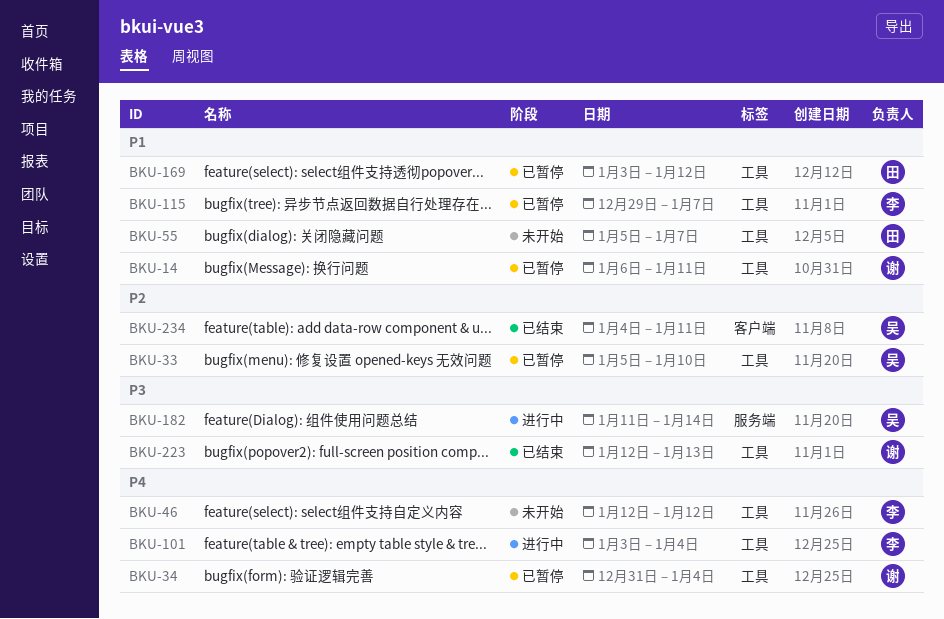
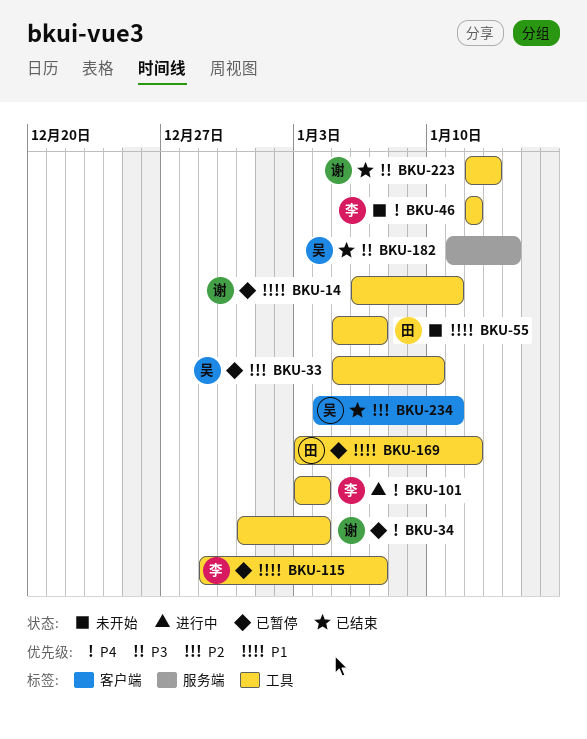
BKU-182, status: 进行中 -> 已结束

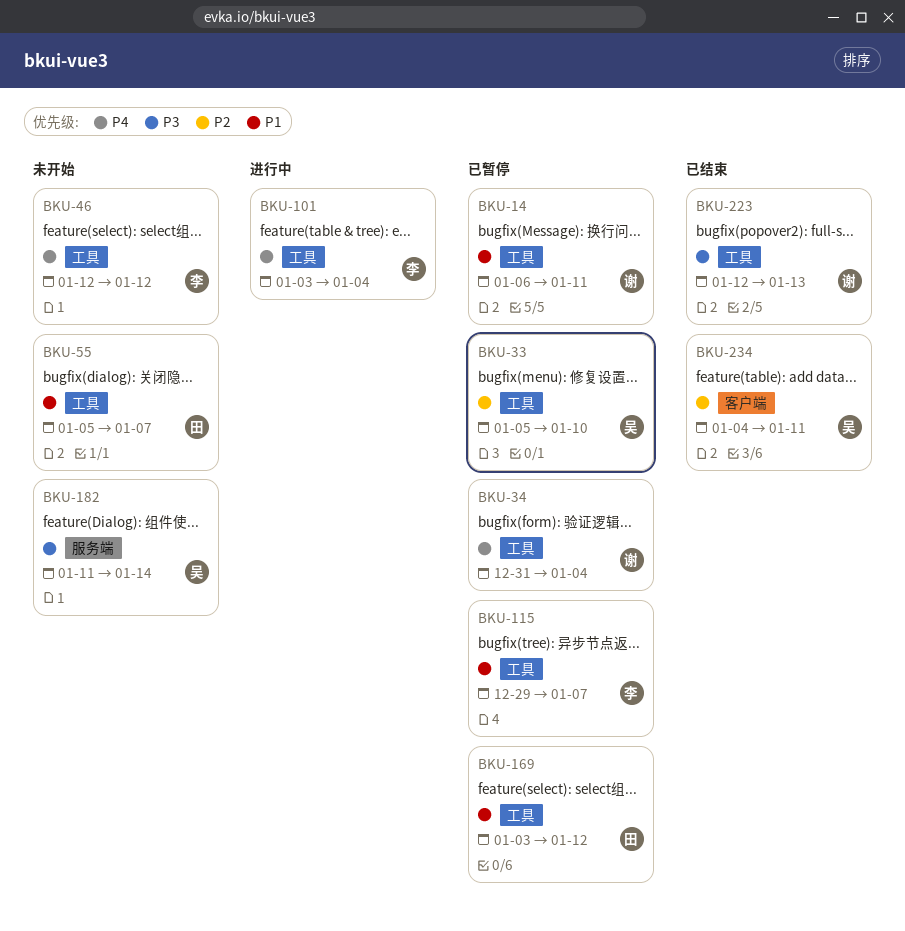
BKU-182, status: 已结束 -> 未开始

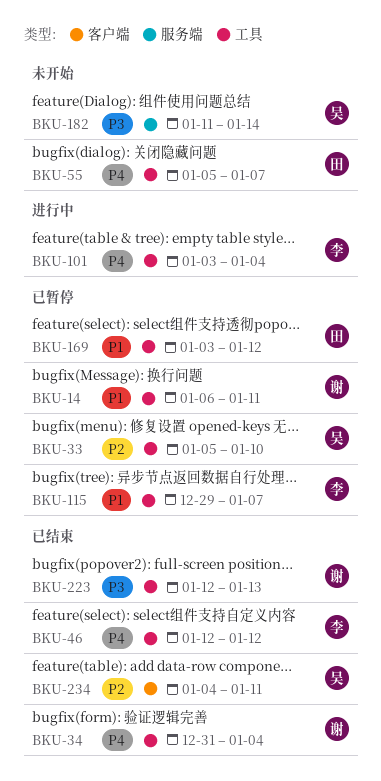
BKU-34, status: 已暂停 -> 已结束
BKU-46, status: 未开始 -> 已结束
BKU-55, priority: P1 -> P4

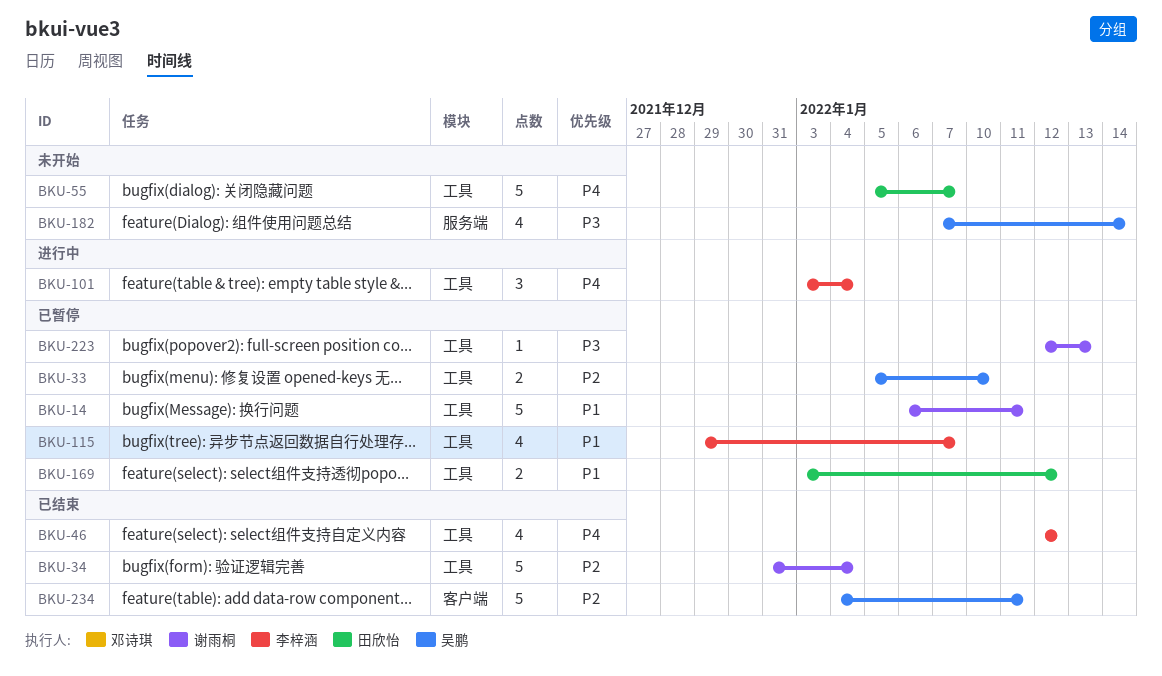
BKU-34, priority: P4 -> P2
BKU-182, start: Jan 11 -> Jan 7
BKU-223, status: 已结束 -> 已暂停

